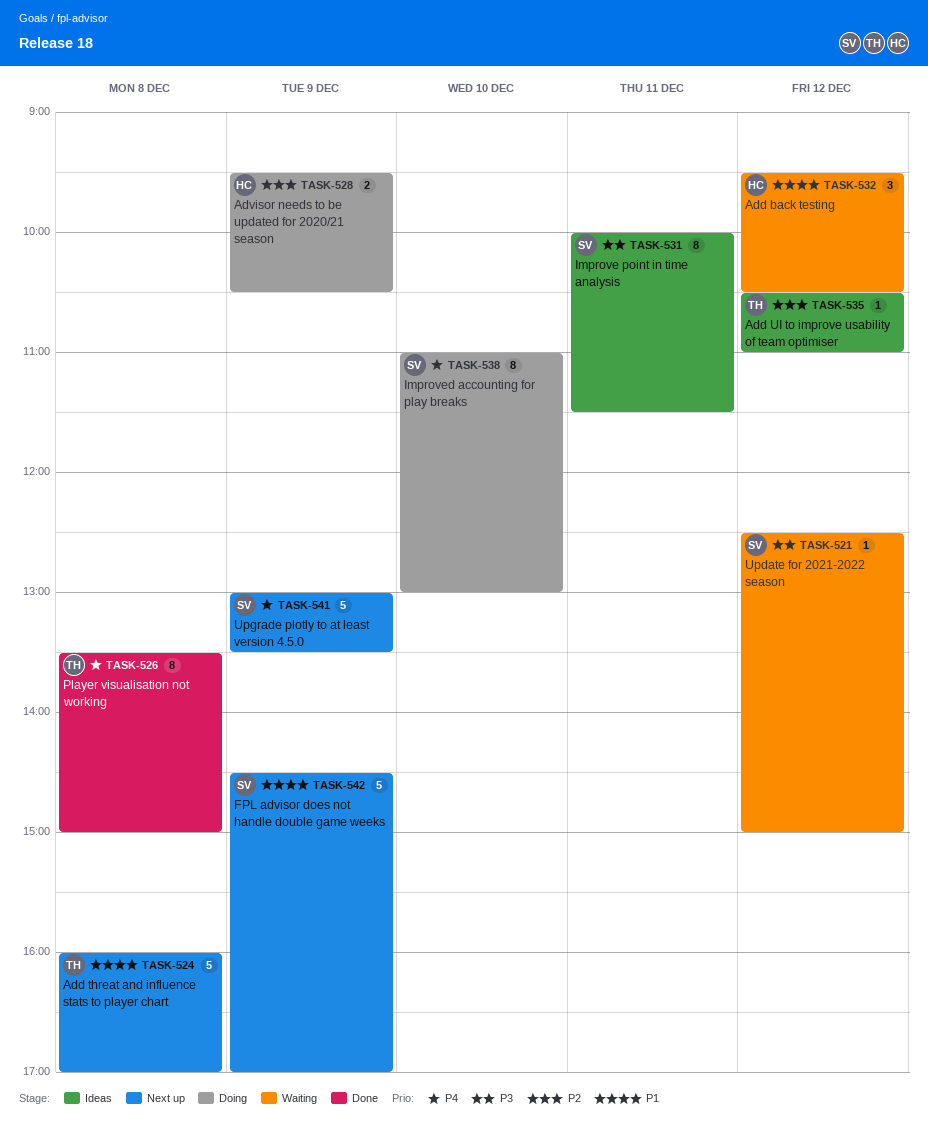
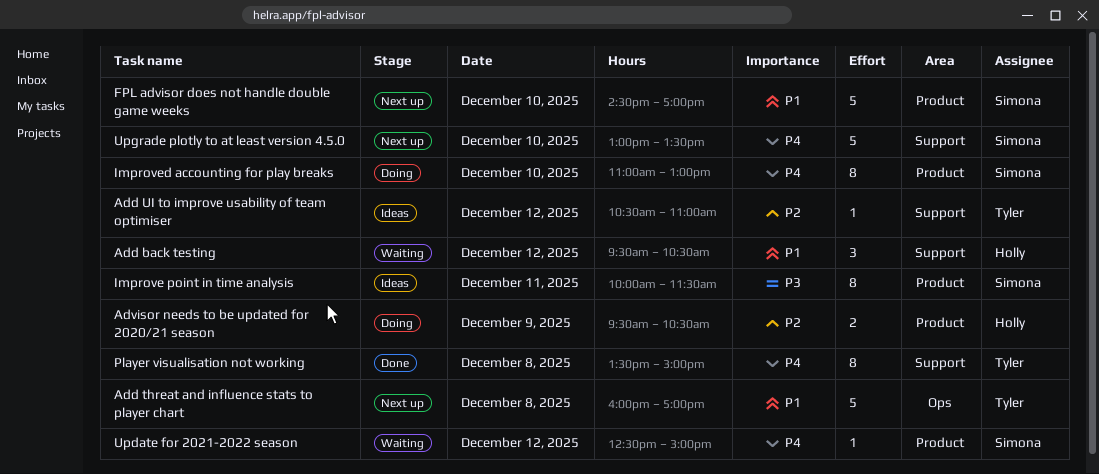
FPL advisor does not handle double game weeks, day: Dec 9 -> Dec 10
Update for 2021-2022 season, priority: P3 -> P4
Upgrade plotly to at least version 4.5.0, day: Dec 9 -> Dec 10

